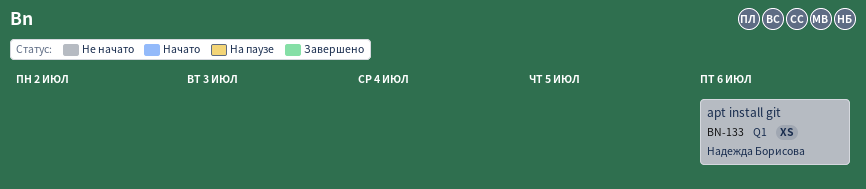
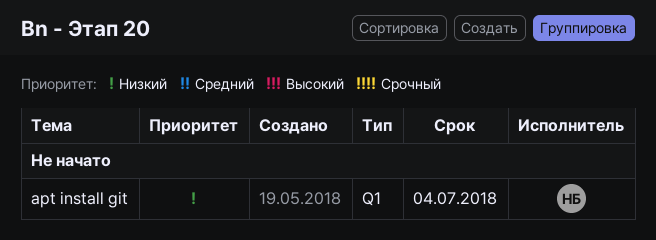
apt install git, due: Jul 6 -> Jul 4

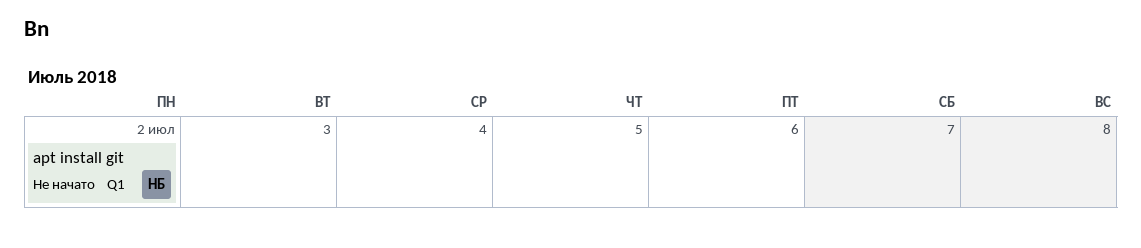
apt install git, due: Jul 4 -> Jul 2

